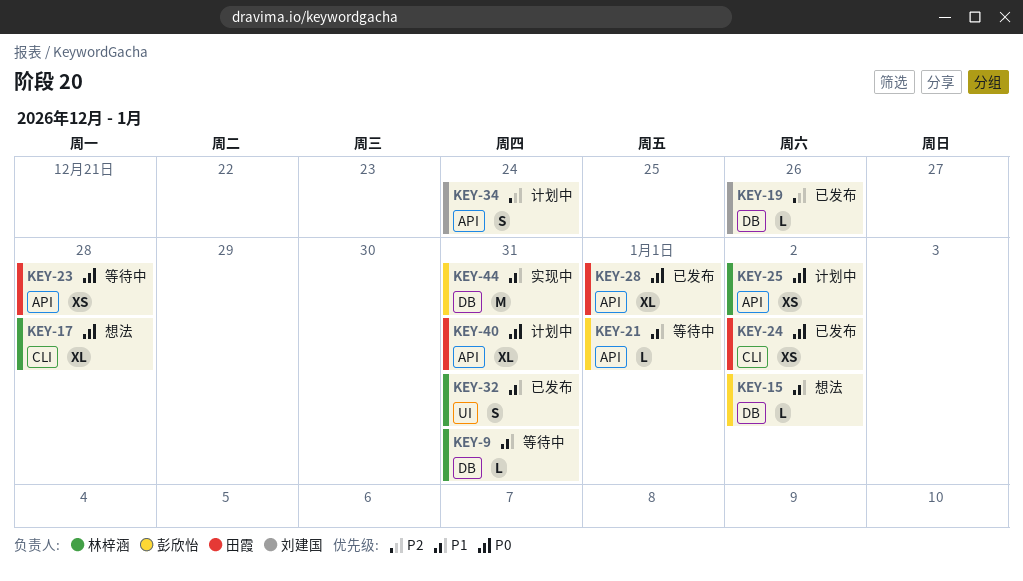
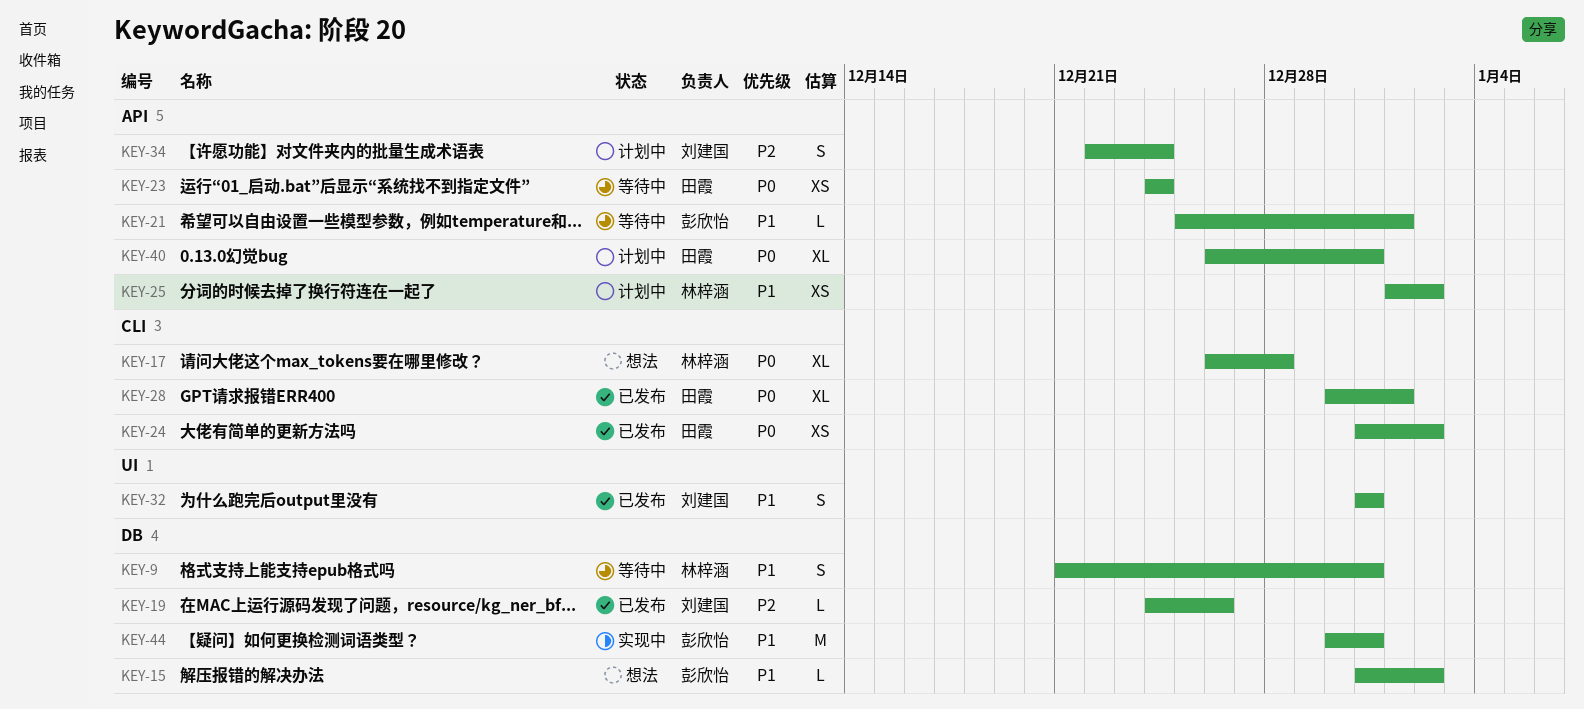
KEY-9, estimate: L -> S
KEY-23, due: Dec 28 -> Dec 24
KEY-25, priority: P0 -> P1
KEY-28, label: API -> CLI
KEY-32, owner: 林梓涵 -> 刘建国

